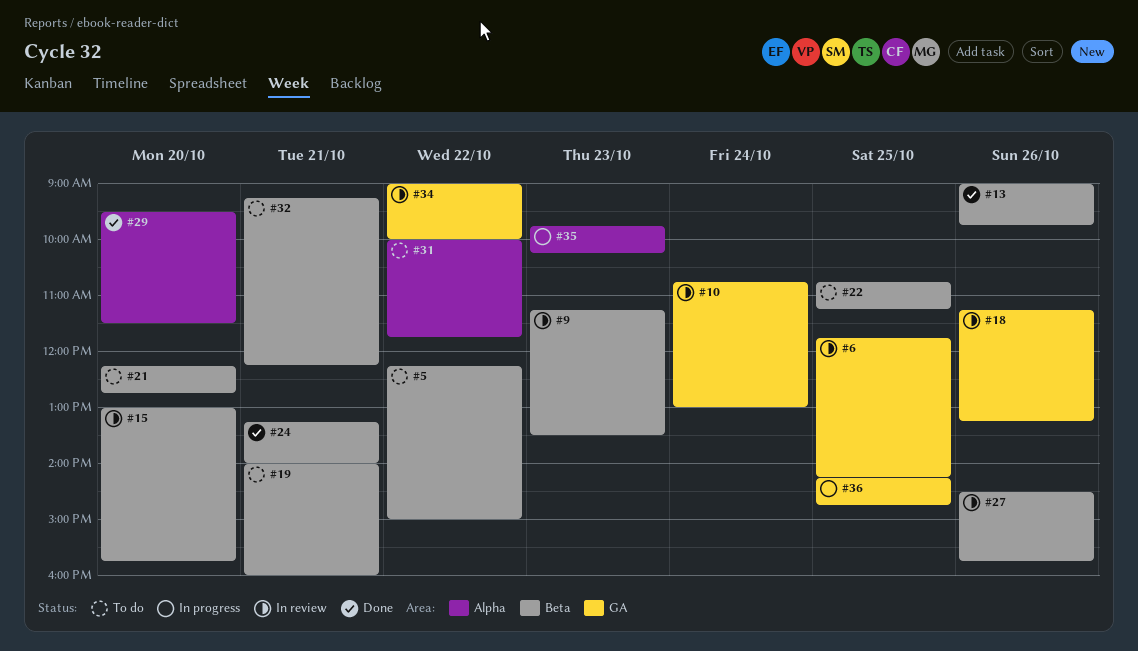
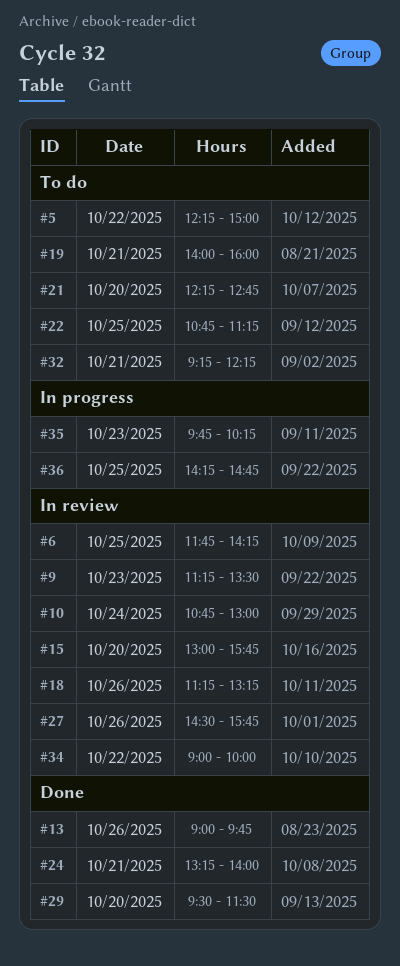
#31: present -> none

